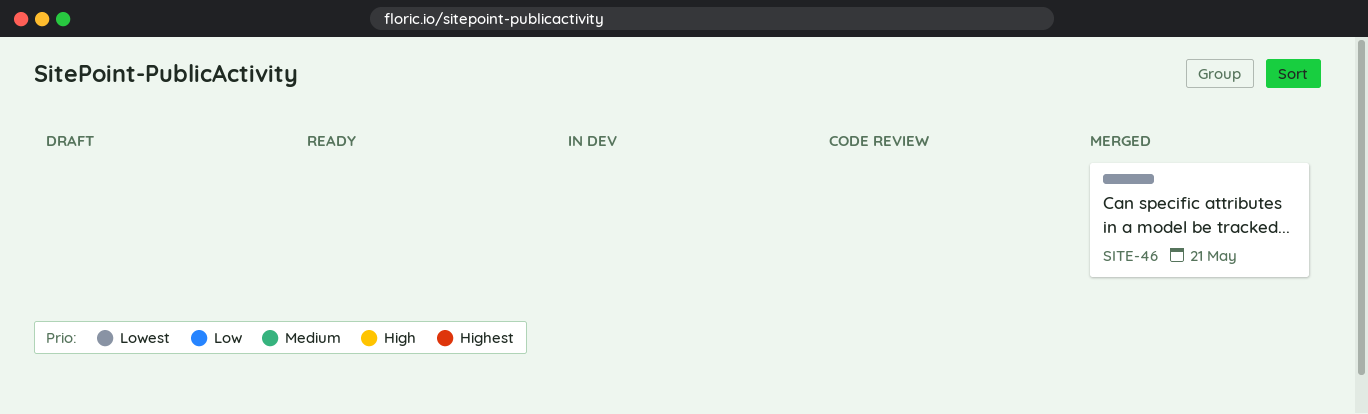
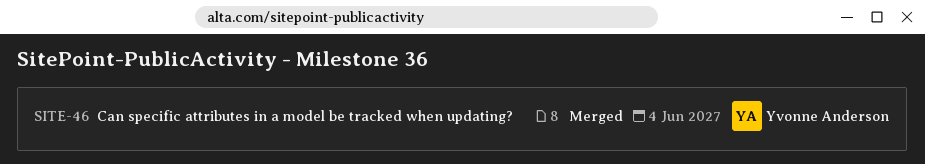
SITE-46, due: May 21 -> Jun 4

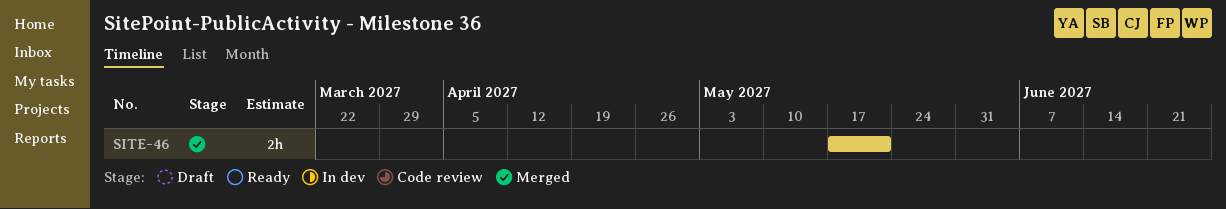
SITE-46, due: Jun 4 -> May 21

